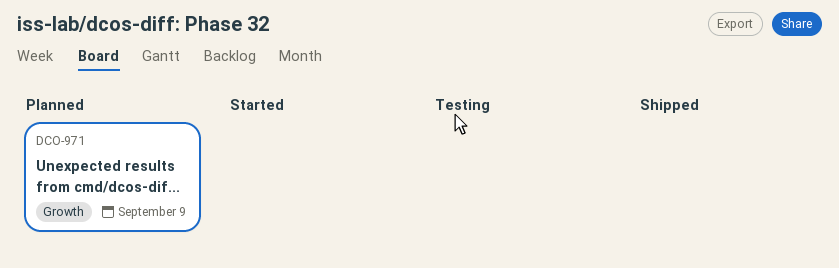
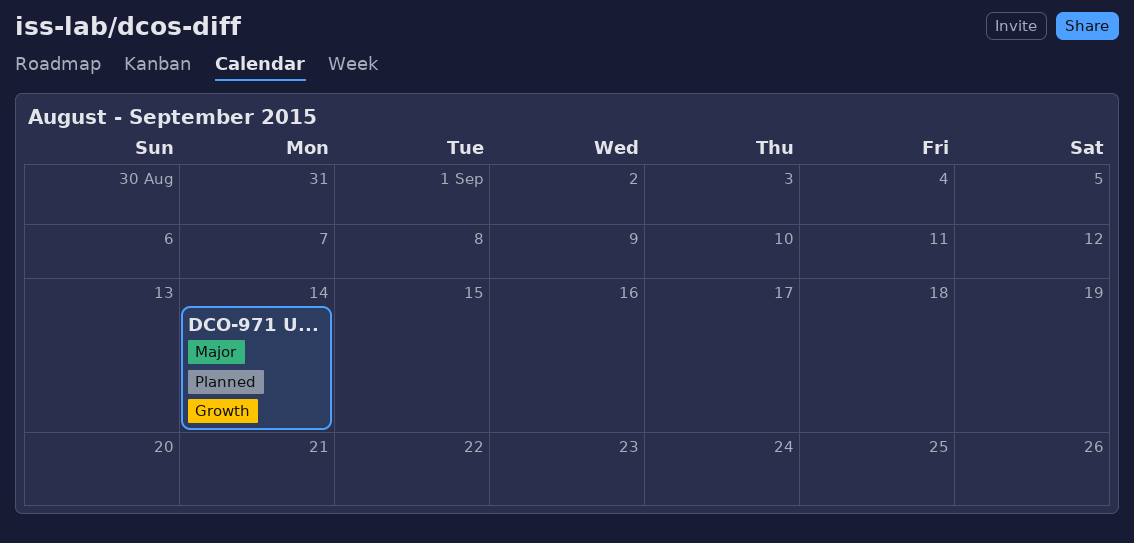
DCO-971, due: Sep 9 -> Sep 14

